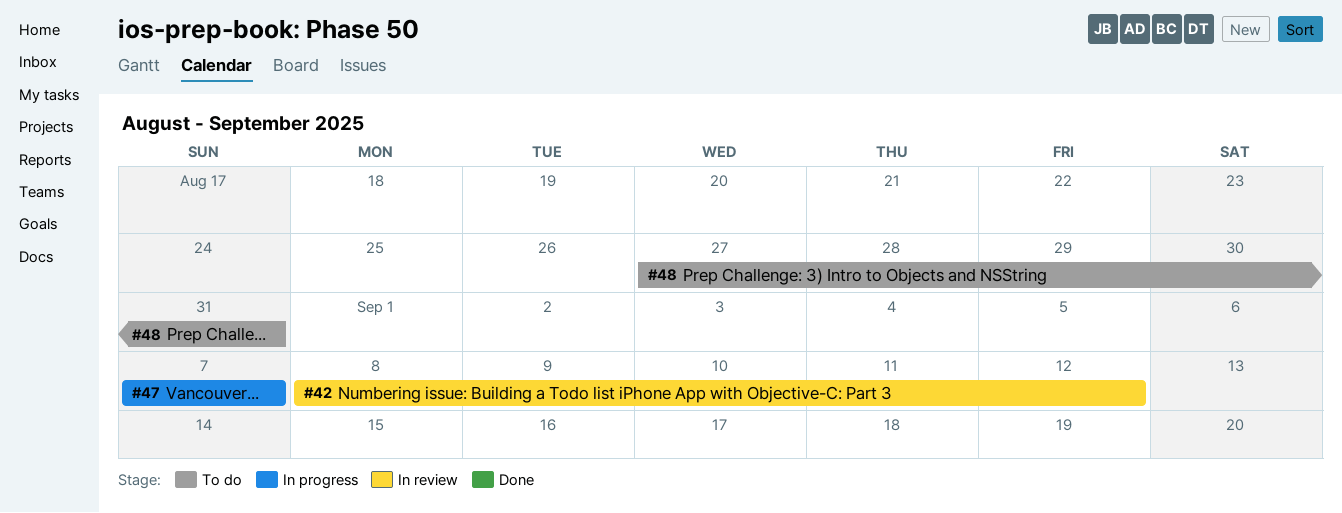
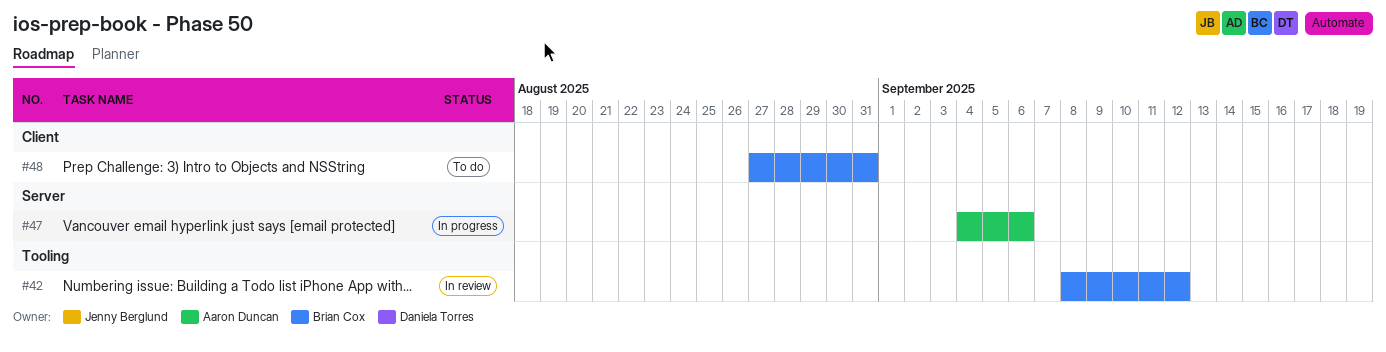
#47, start: Sep 7 -> Sep 4
#47, due: Sep 7 -> Sep 6

